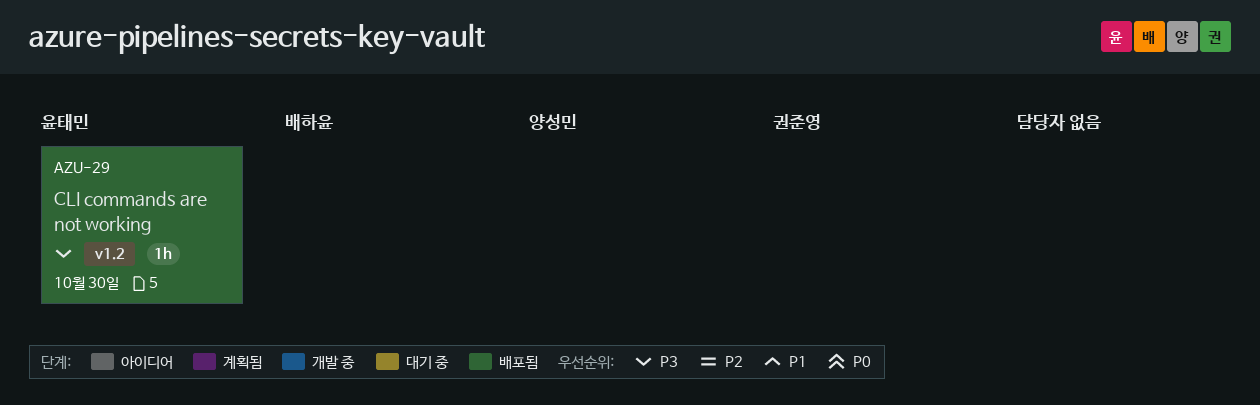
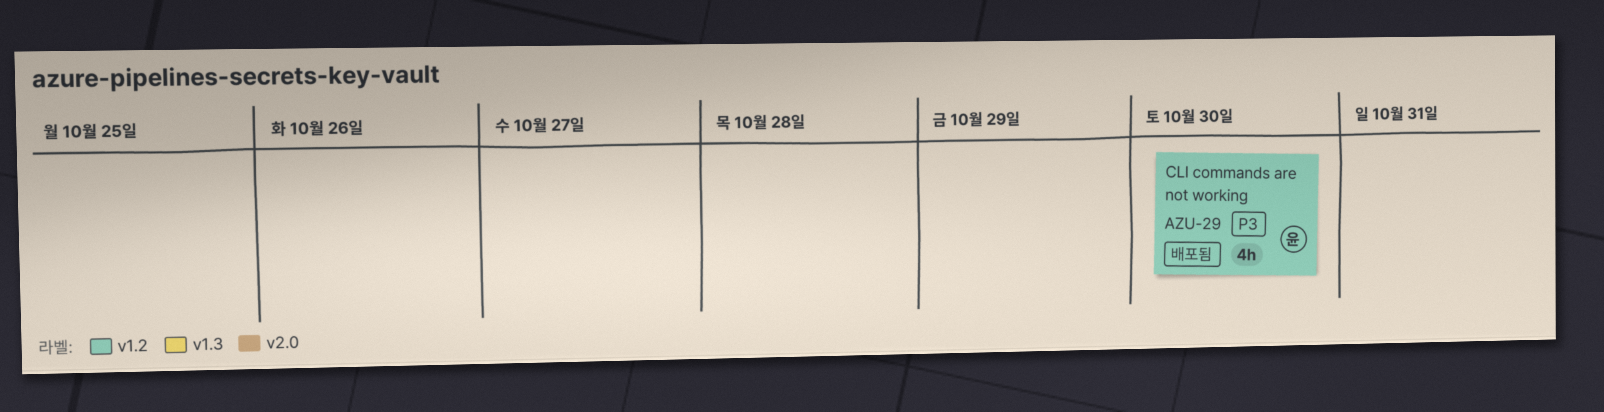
AZU-29, estimate: 1h -> 4h

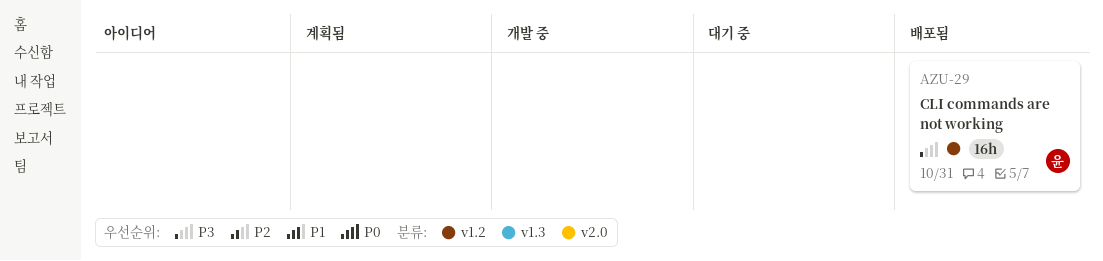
AZU-29, estimate: 4h -> 16h
AZU-29, due: Oct 30 -> Oct 31

